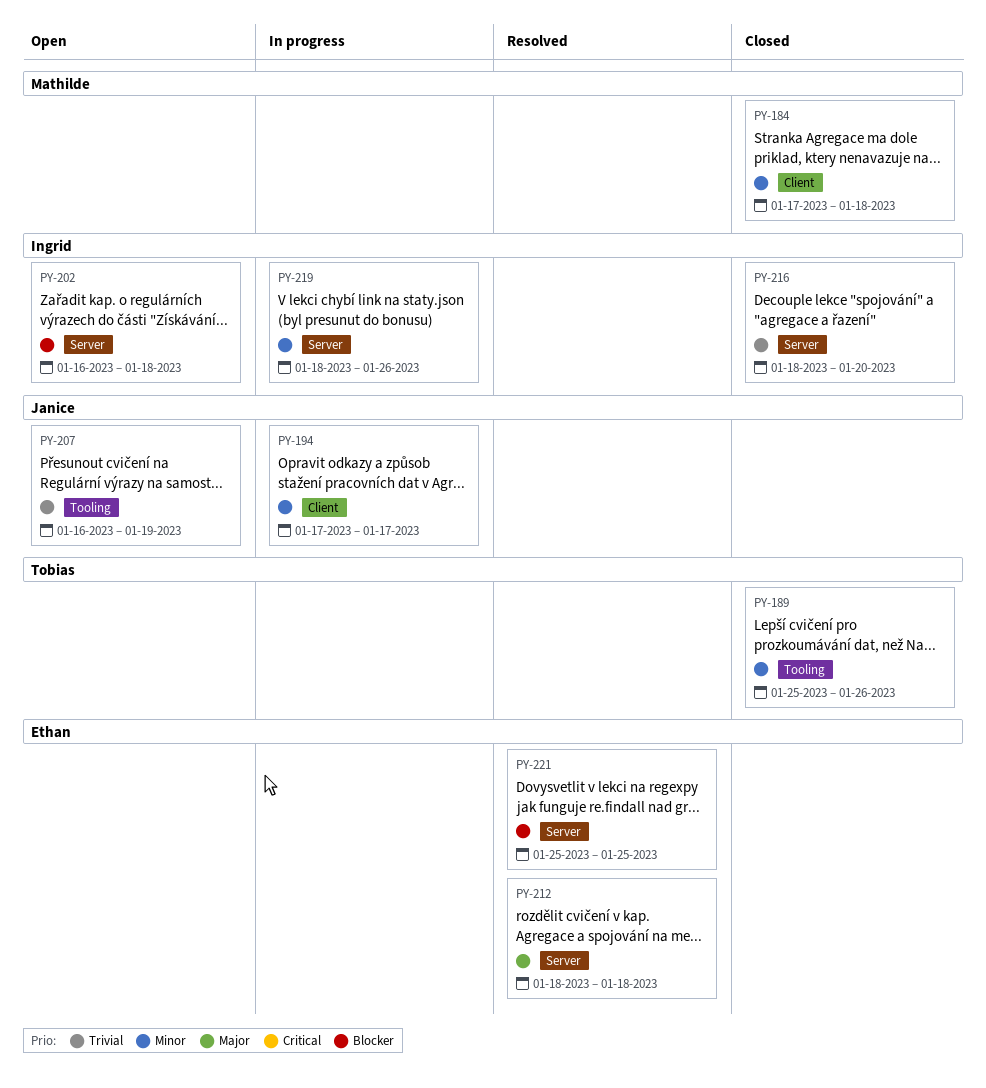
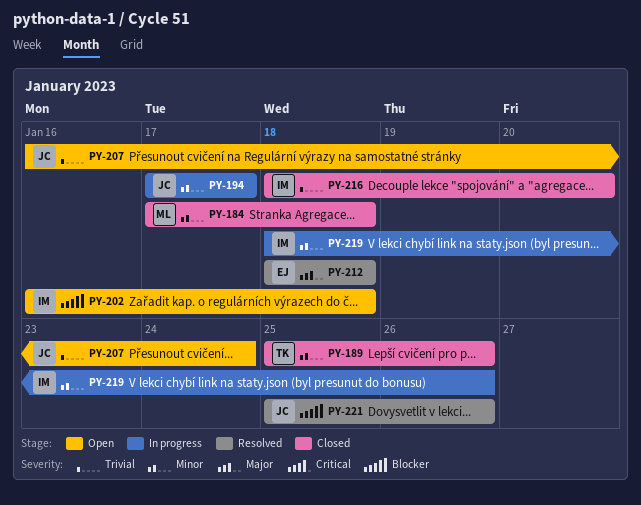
PY-207, due: Jan 19 -> Jan 24
PY-221, owner: Ethan -> Janice
PY-221, due: Jan 25 -> Jan 26

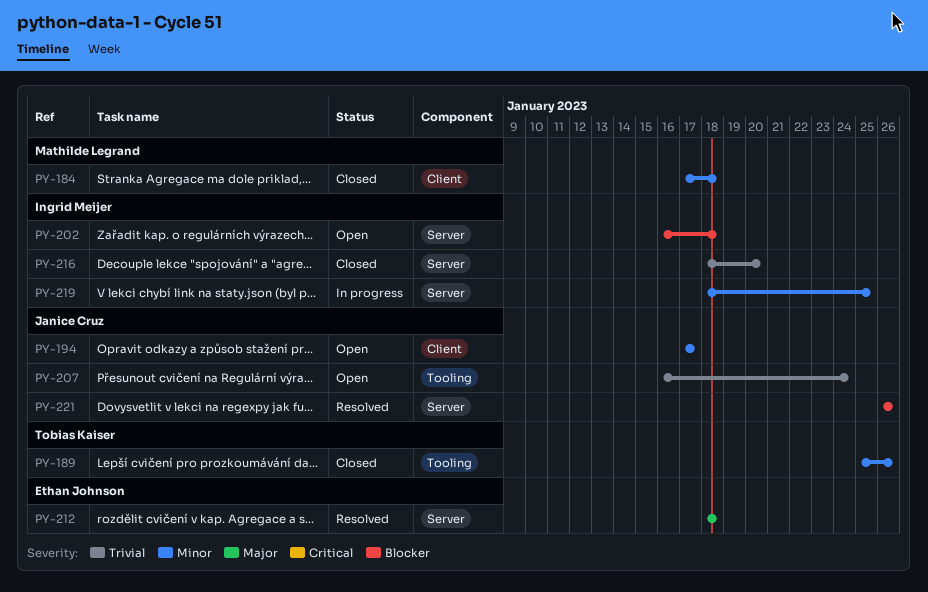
PY-194, status: In progress -> Open
PY-219, due: Jan 26 -> Jan 25
PY-221, start: Jan 25 -> Jan 26

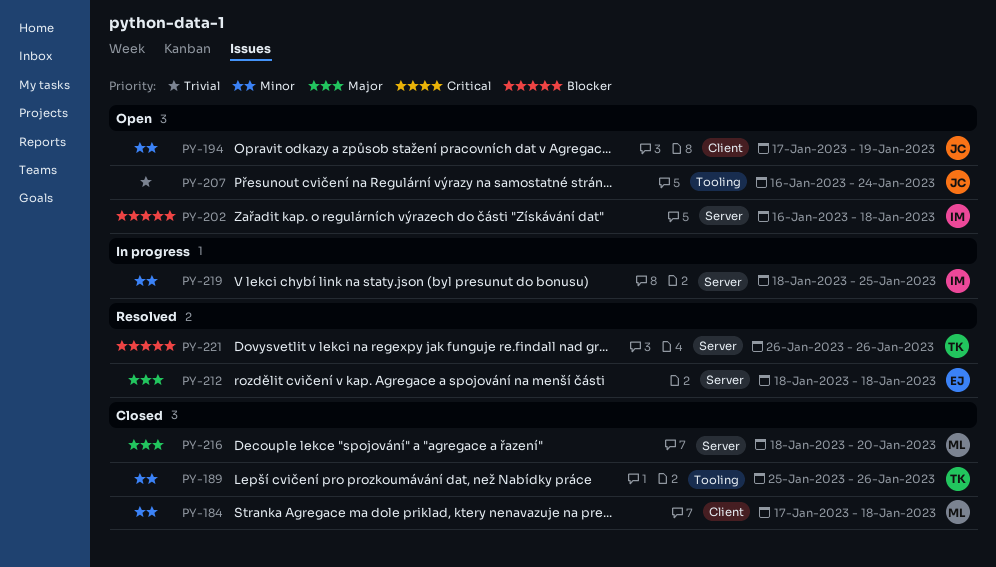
PY-194, due: Jan 17 -> Jan 19
PY-216, owner: Ingrid Meijer -> Mathilde Legrand
PY-216, priority: Trivial -> Major
PY-221, owner: Janice Cruz -> Tobias Kaiser

